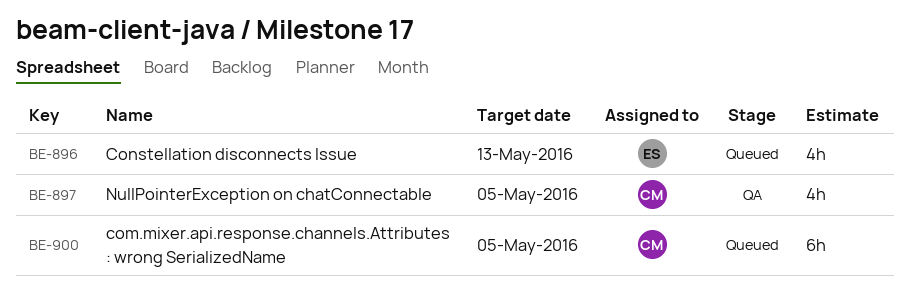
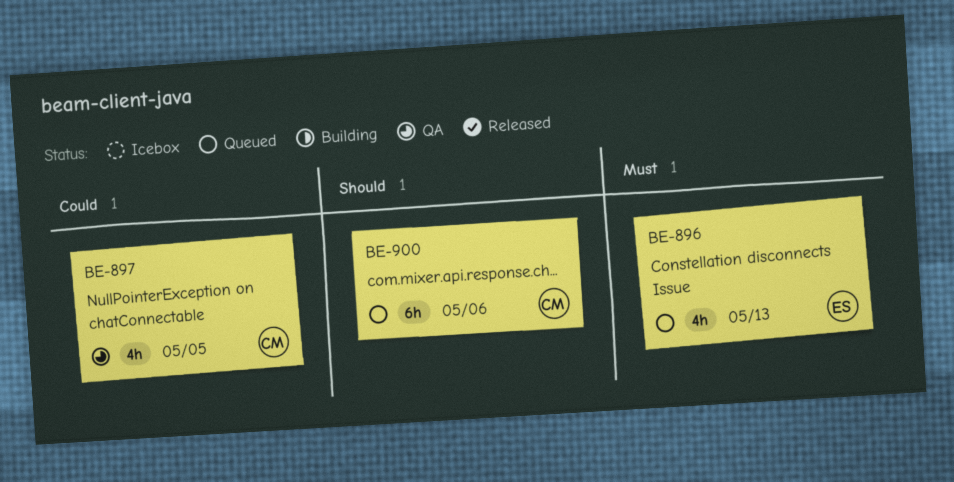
BE-900, due: May 5 -> May 6

